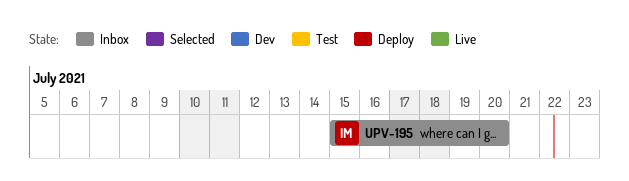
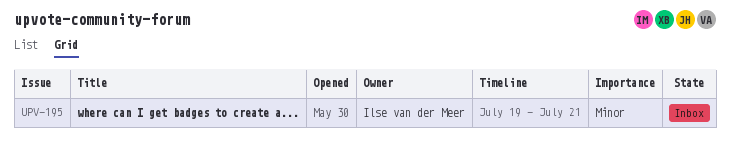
UPV-195, start: Jul 15 -> Jul 19
UPV-195, due: Jul 20 -> Jul 21

